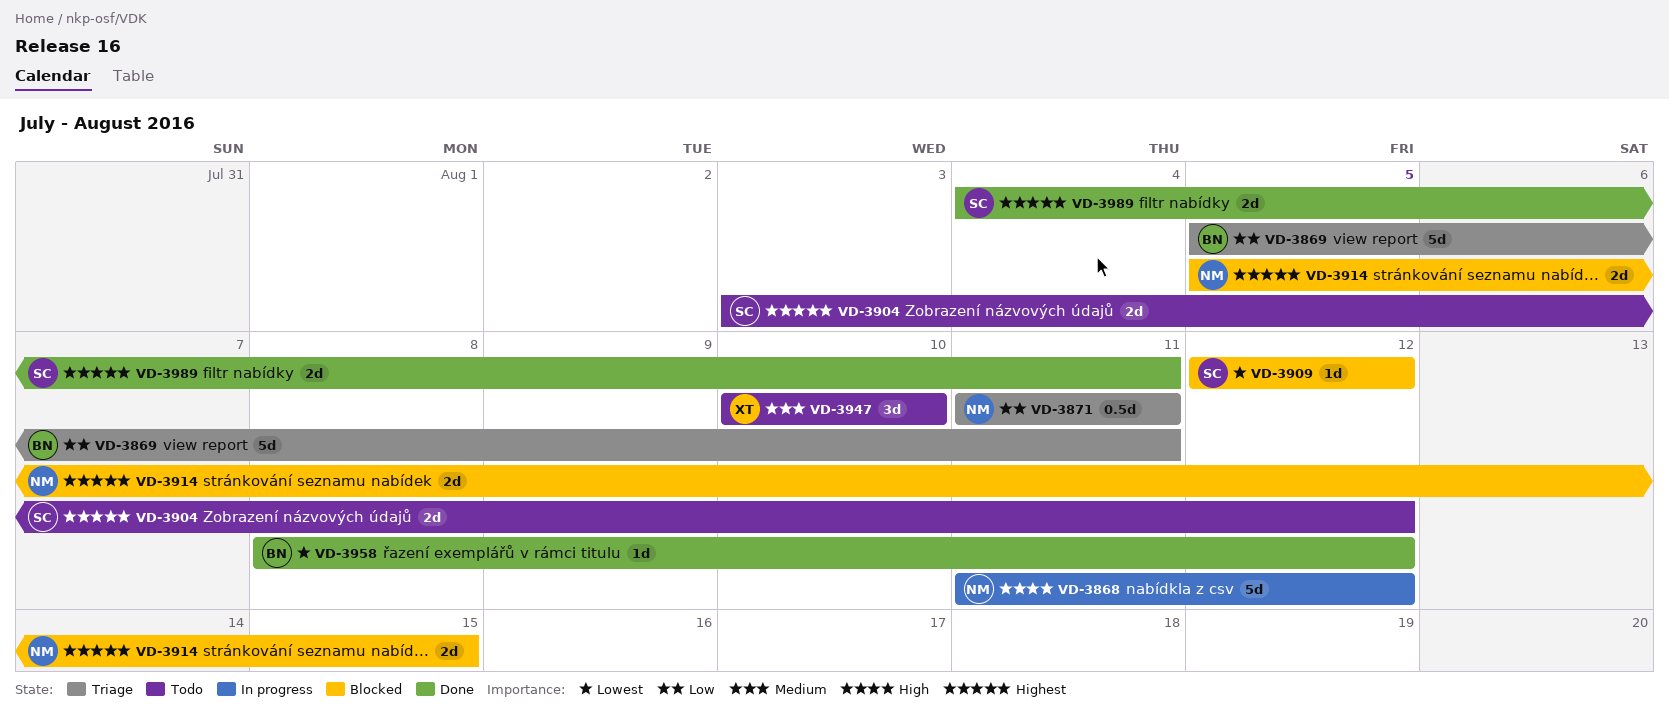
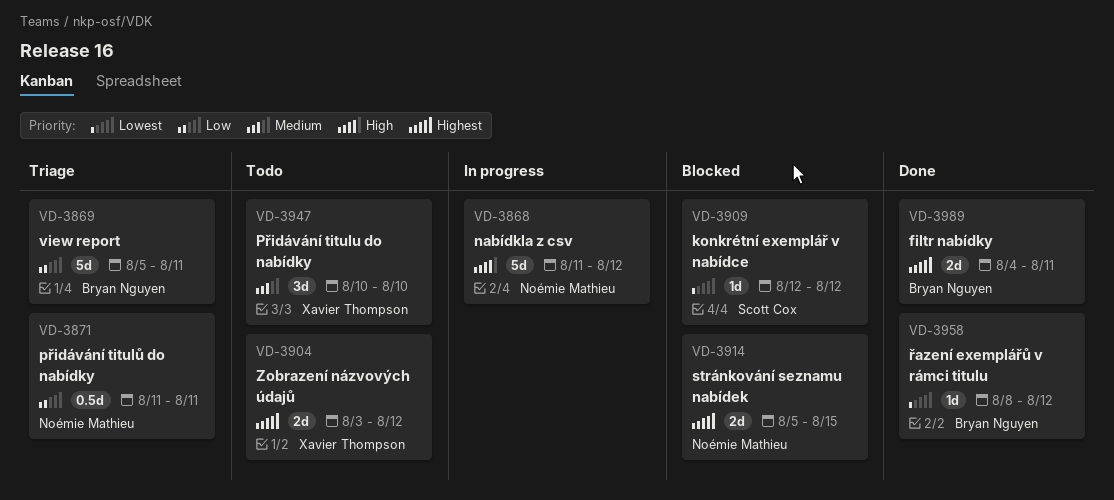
VD-3904, owner: Scott Cox -> Xavier Thompson
VD-3989, owner: Scott Cox -> Bryan Nguyen

